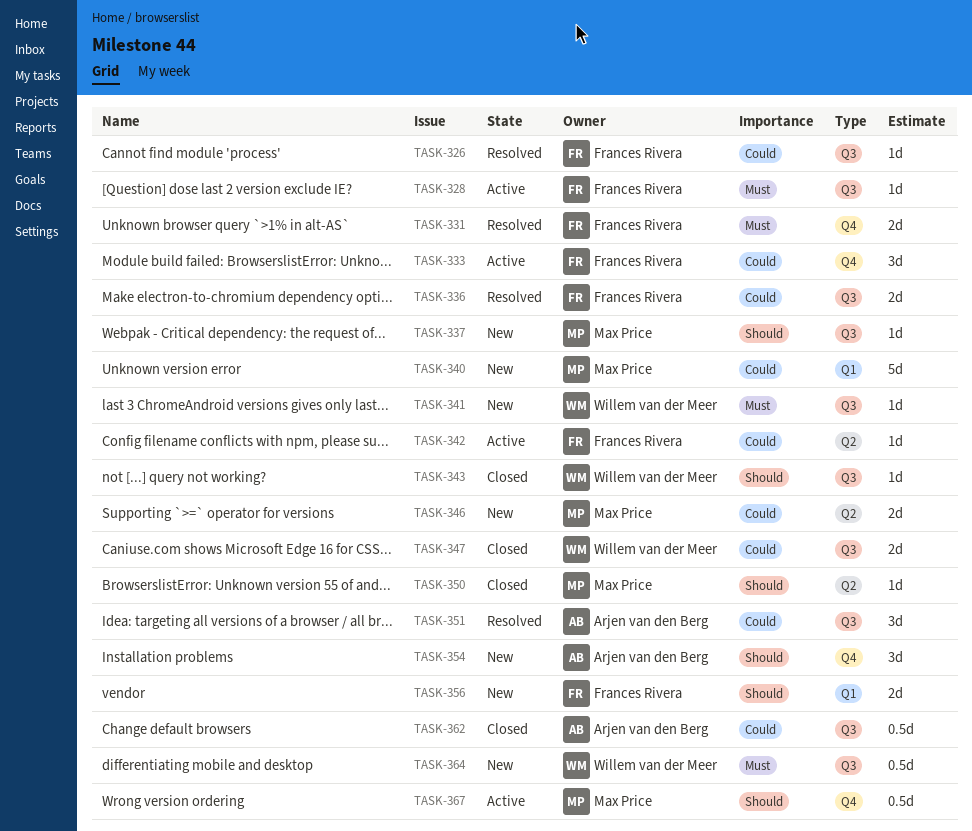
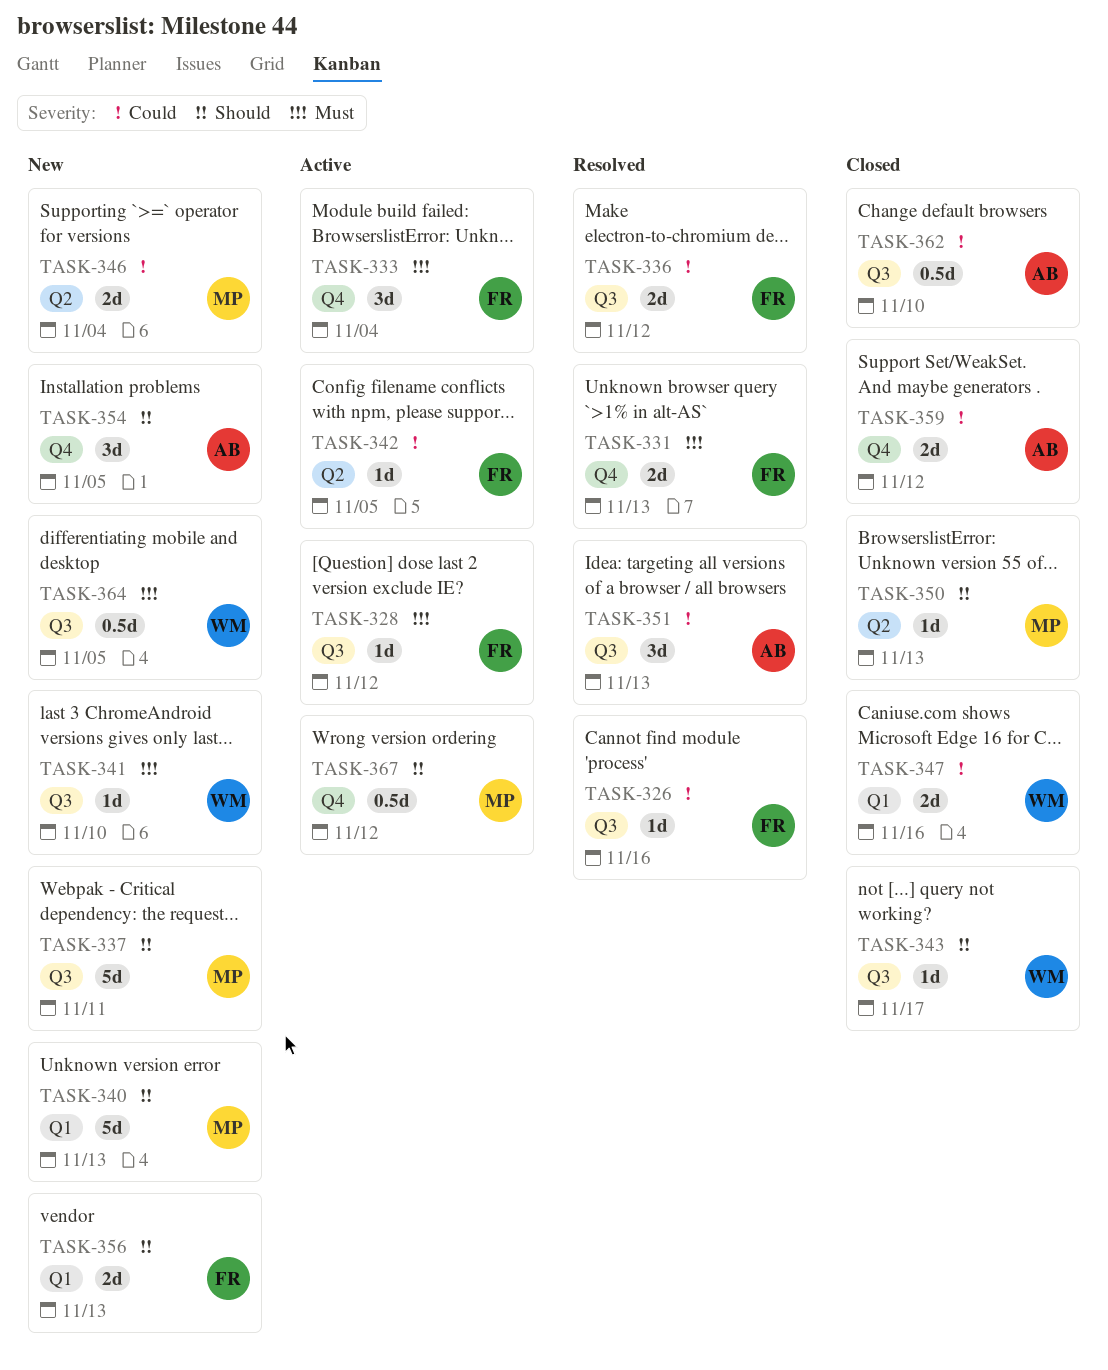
TASK-333, priority: Could -> Must
TASK-337, estimate: 1d -> 5d
TASK-340, priority: Could -> Should
TASK-347, label: Q3 -> Q1
TASK-359: none -> present

